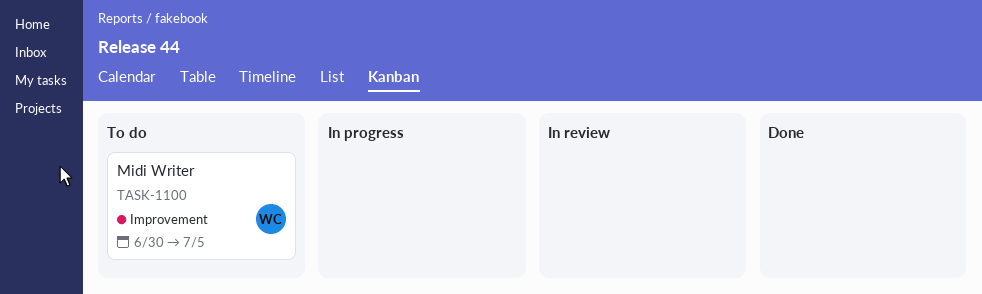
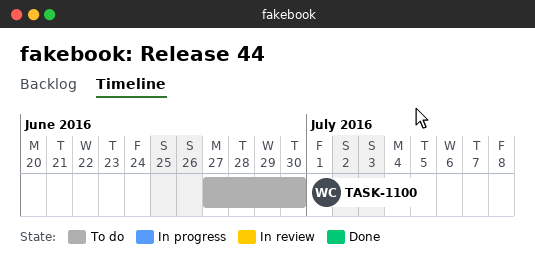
TASK-1100, start: Jun 30 -> Jun 27
TASK-1100, due: Jul 5 -> Jun 30

